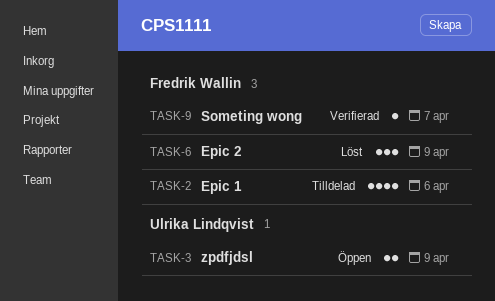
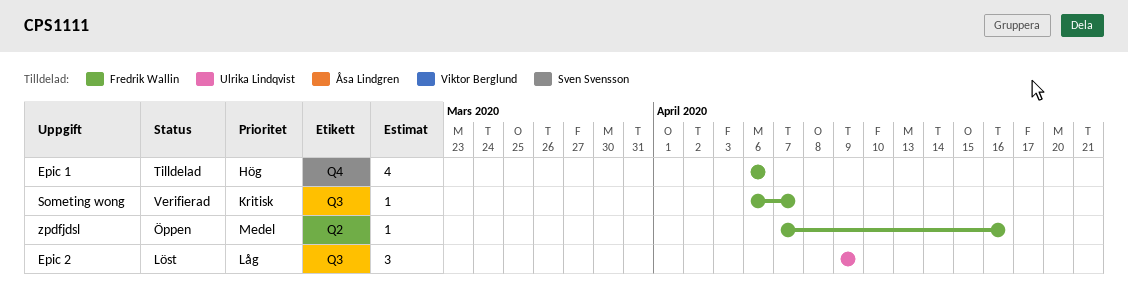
Epic 2, owner: Fredrik Wallin -> Ulrika Lindqvist
zpdfjdsl, owner: Ulrika Lindqvist -> Fredrik Wallin
zpdfjdsl, estimate: 2 -> 1
zpdfjdsl, due: Apr 9 -> Apr 16

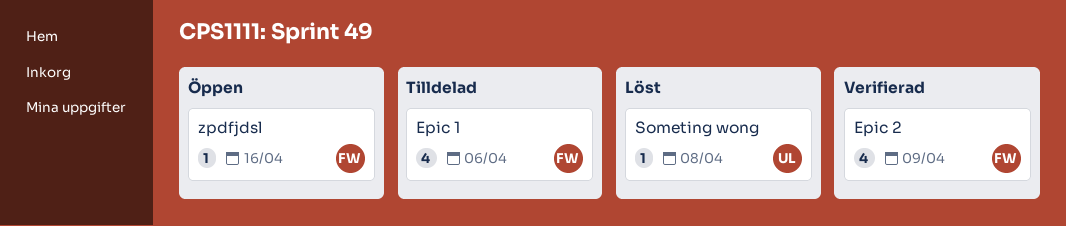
Epic 2, status: Löst -> Verifierad
Epic 2, owner: Ulrika Lindqvist -> Fredrik Wallin
Epic 2, estimate: 3 -> 4
Someting wong, status: Verifierad -> Löst
Someting wong, owner: Fredrik Wallin -> Ulrika Lindqvist
Someting wong, due: Apr 7 -> Apr 8

